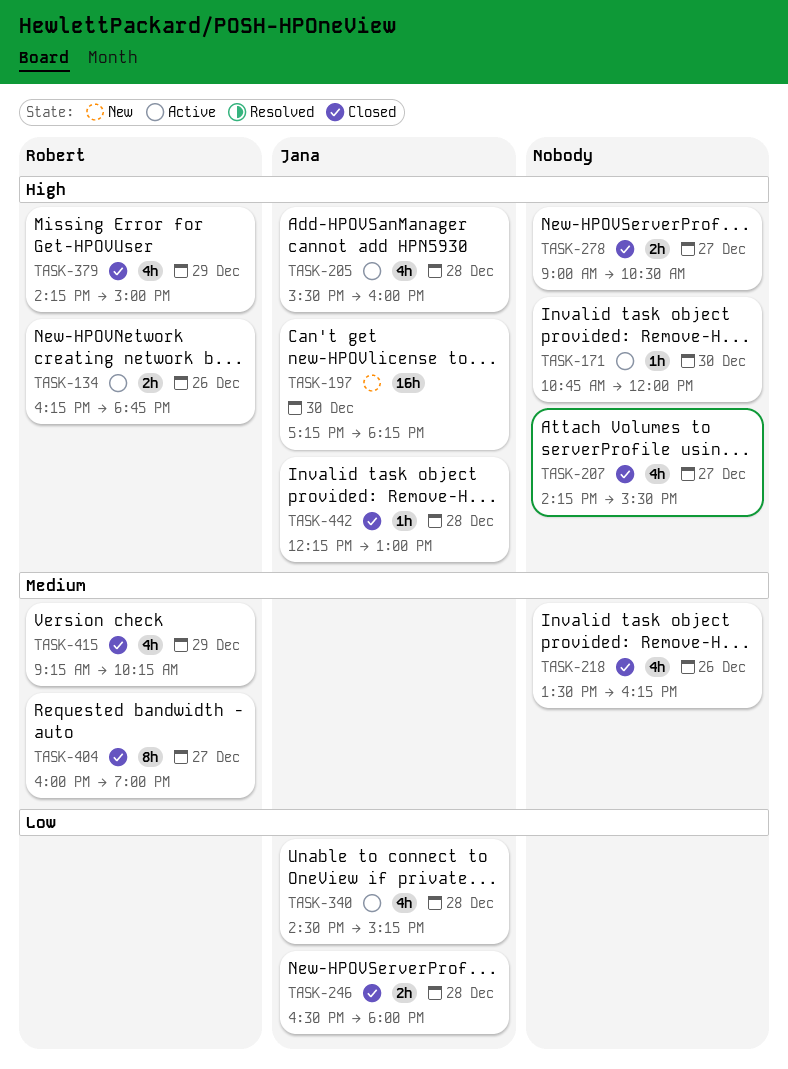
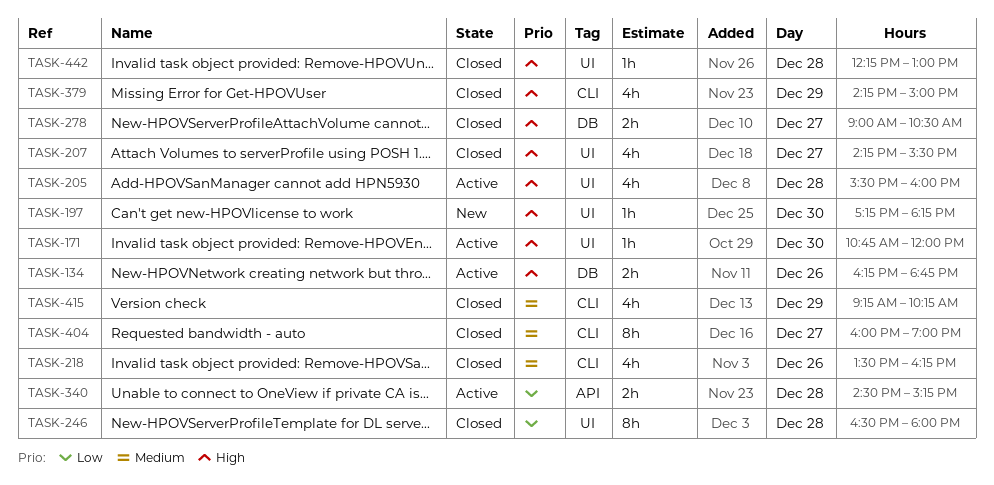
TASK-197, estimate: 16h -> 1h
TASK-246, estimate: 2h -> 8h
TASK-340, estimate: 4h -> 2h

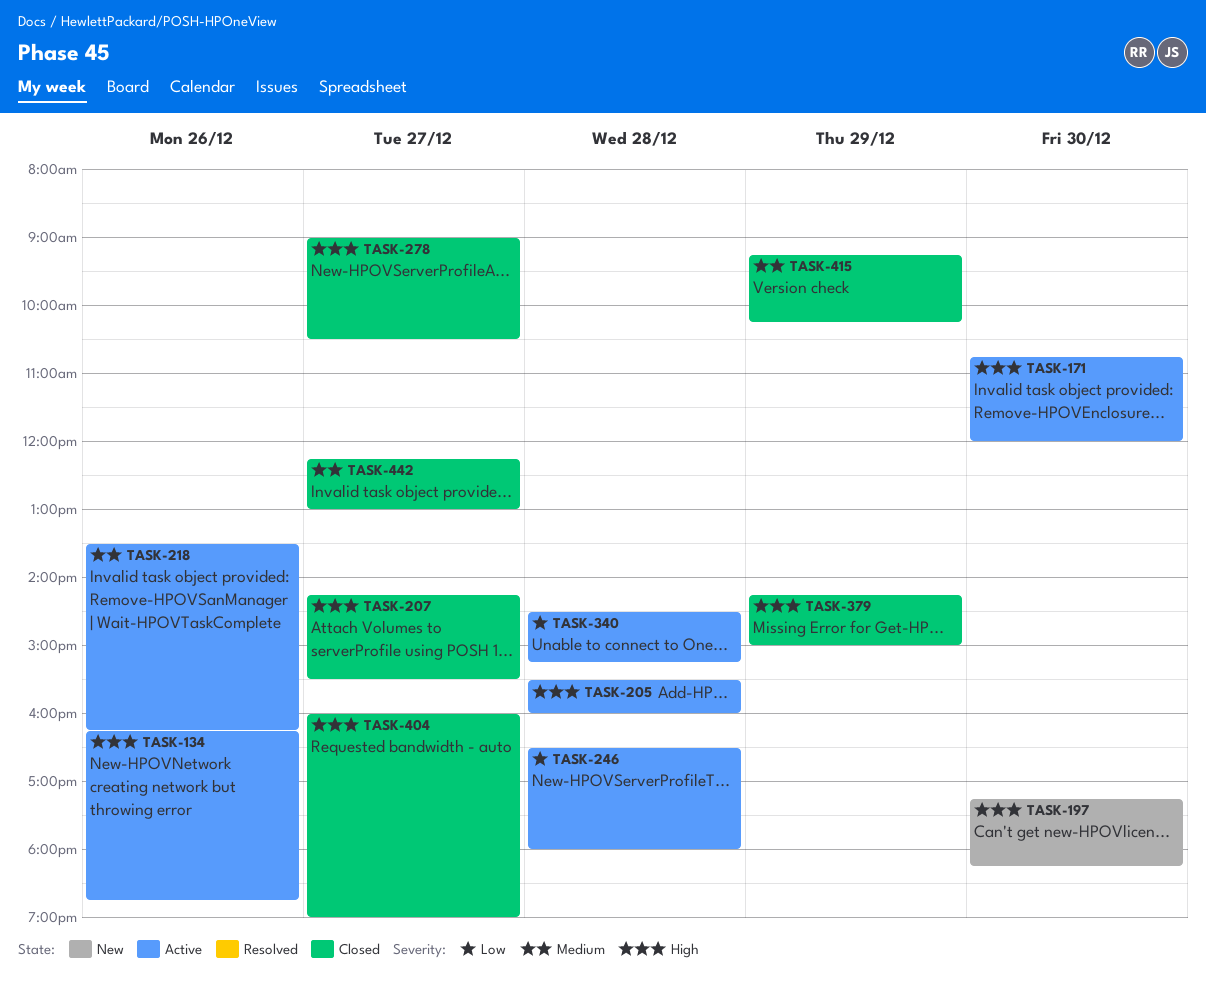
TASK-218, status: Closed -> Active
TASK-246, status: Closed -> Active
TASK-404, priority: Medium -> High
TASK-442, priority: High -> Medium
TASK-442, day: Dec 28 -> Dec 27

